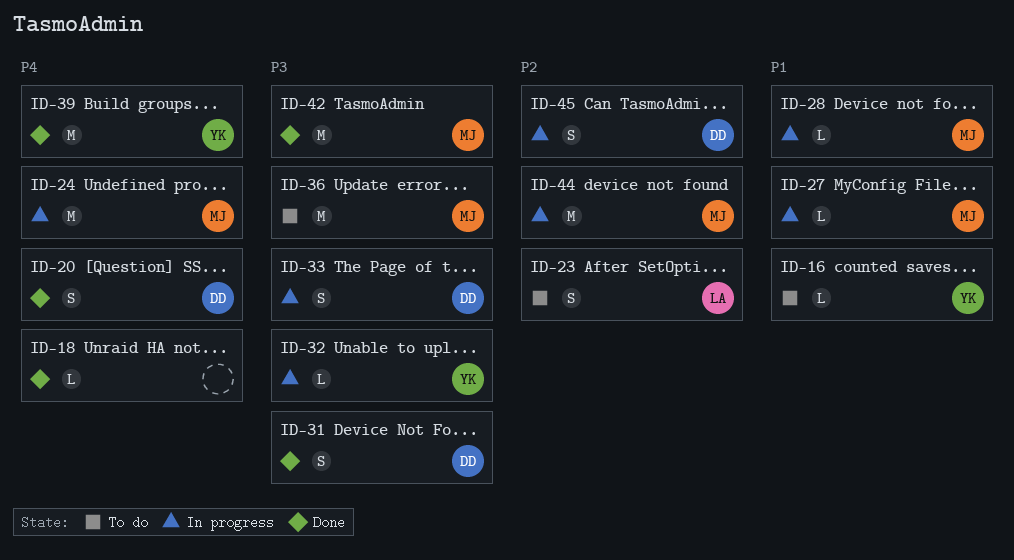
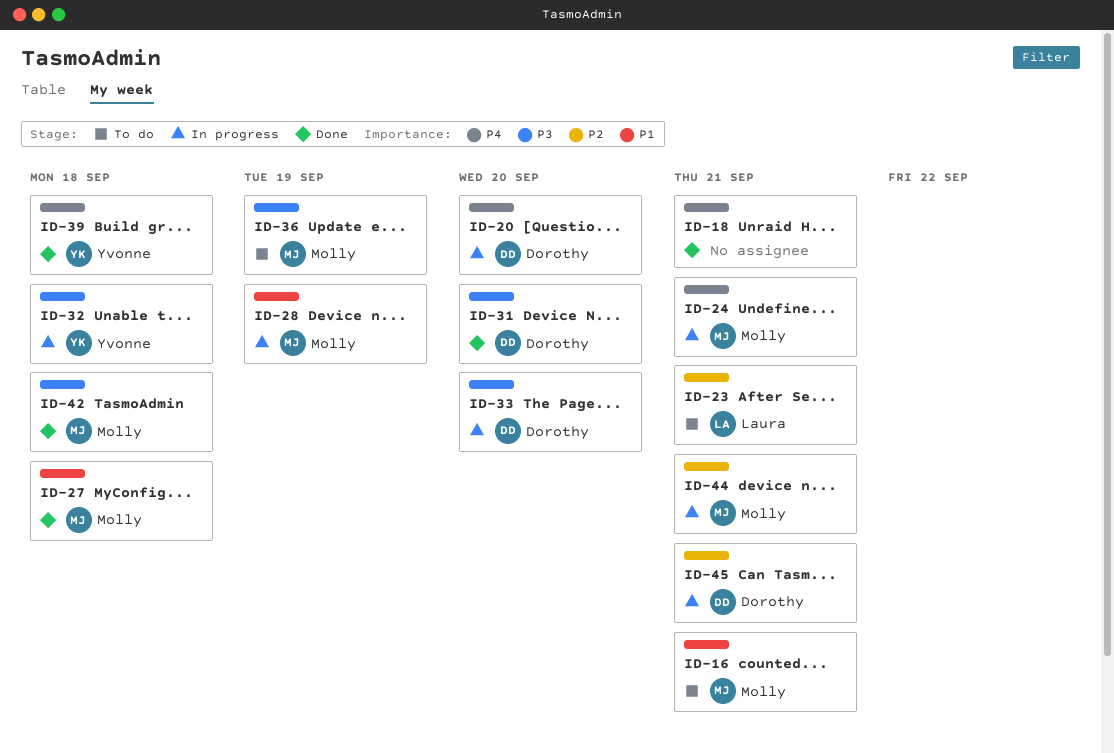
ID-16, owner: Yvonne -> Molly
ID-20, status: Done -> In progress
ID-27, status: In progress -> Done

